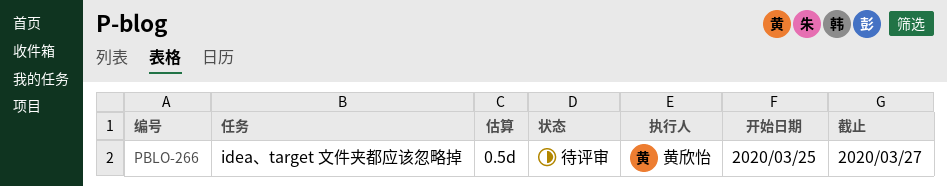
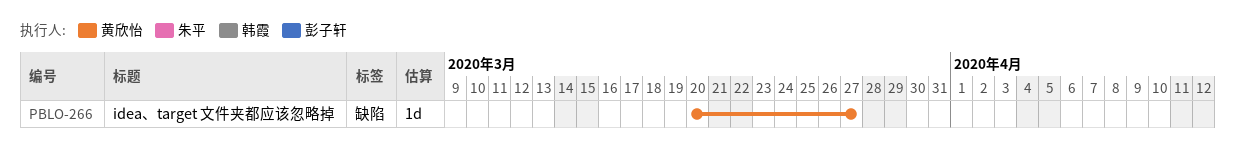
PBLO-266, estimate: 0.5d -> 1d
PBLO-266, start: Mar 25 -> Mar 20

